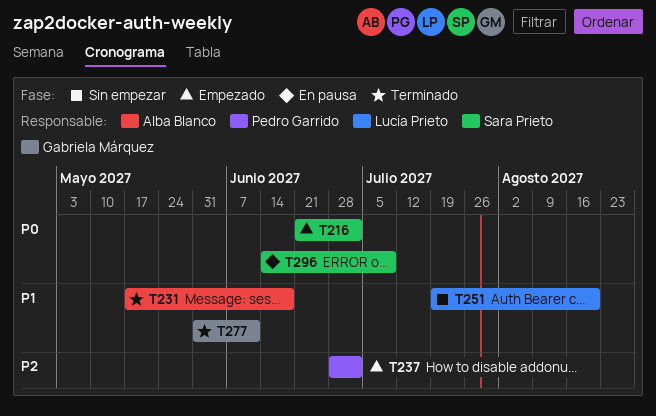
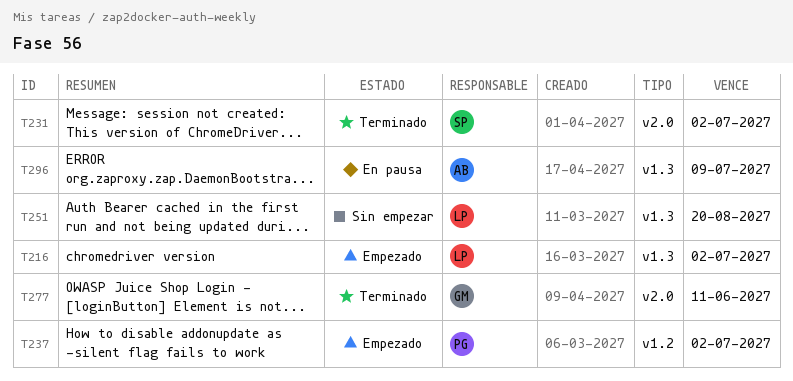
T216, owner: Sara Prieto -> Lucía Prieto
T231, owner: Alba Blanco -> Sara Prieto
T231, due: Jun 18 -> Jul 2
T296, owner: Sara Prieto -> Alba Blanco

